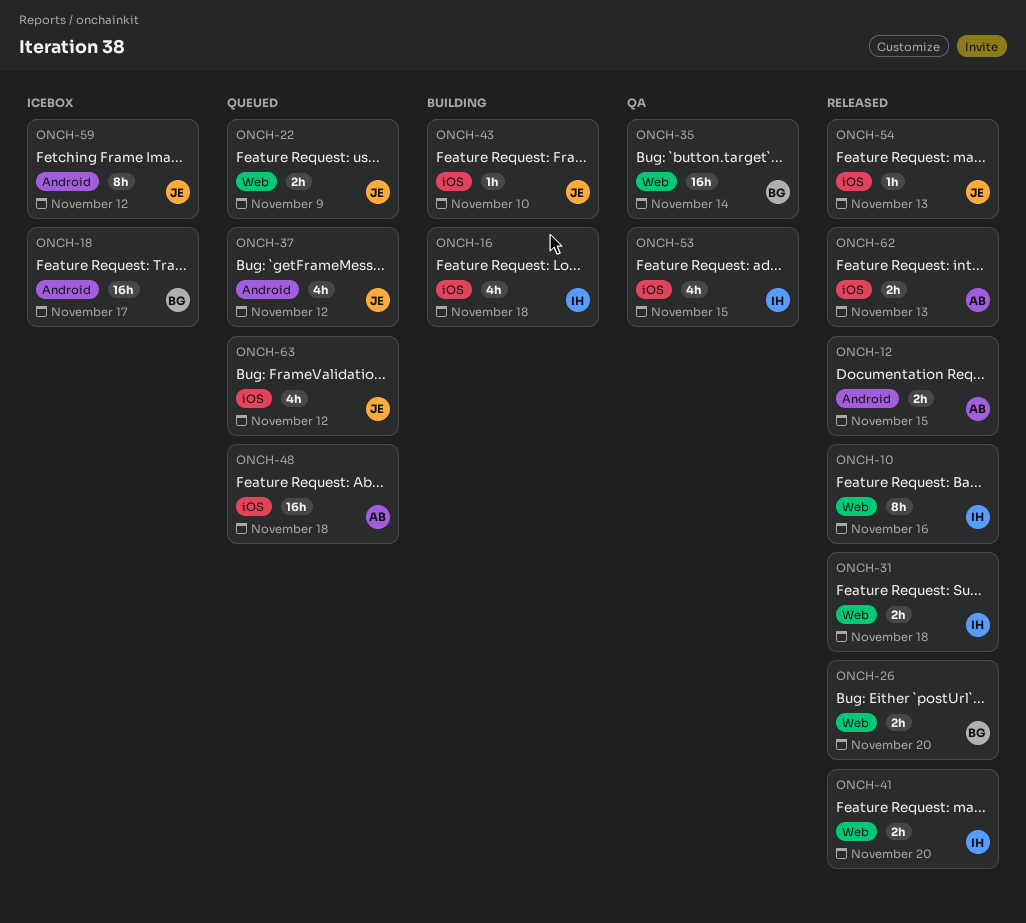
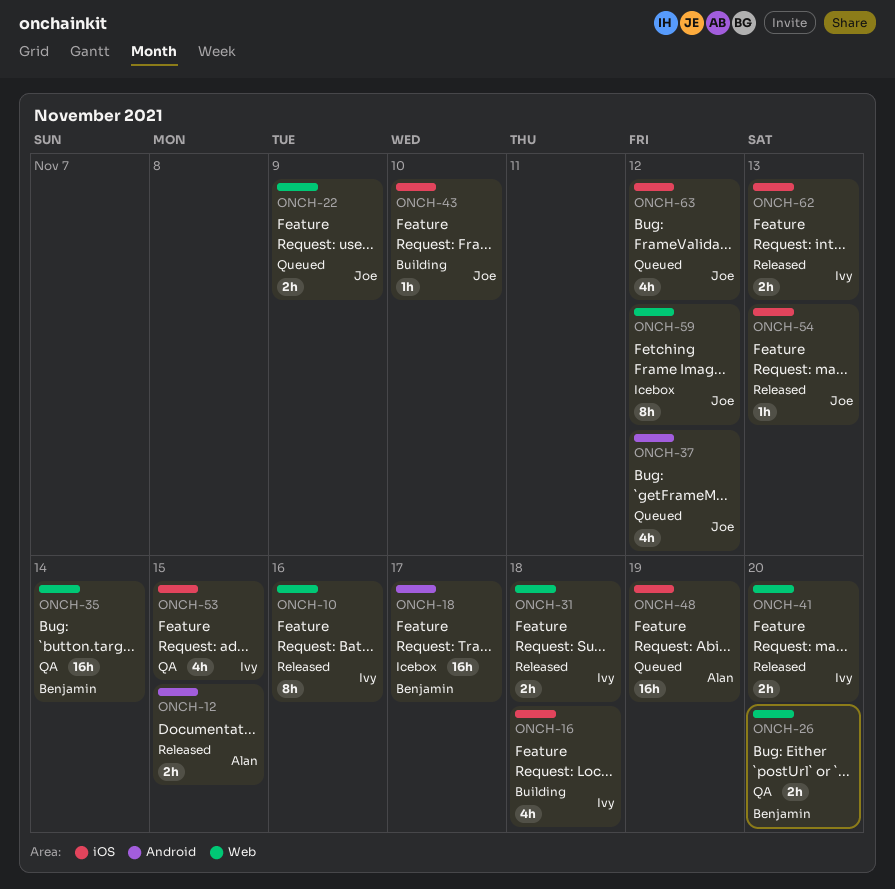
ONCH-26, status: Released -> QA
ONCH-48, due: Nov 18 -> Nov 19
ONCH-59, label: Android -> Web
ONCH-62, owner: Alan -> Ivy

